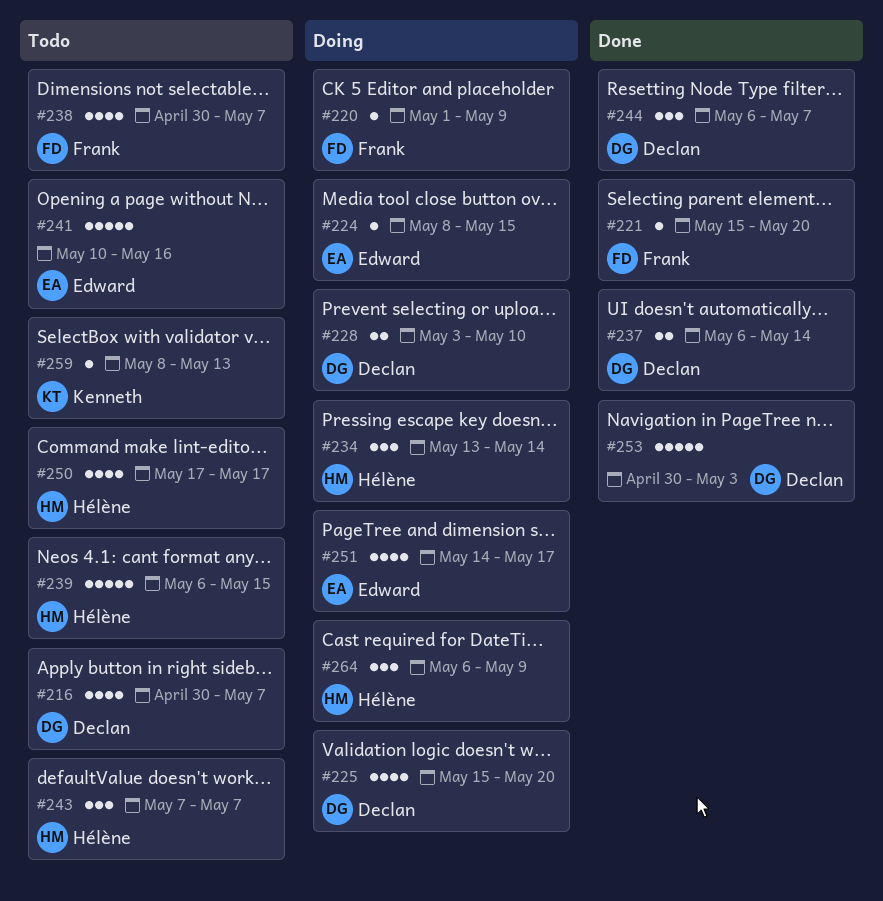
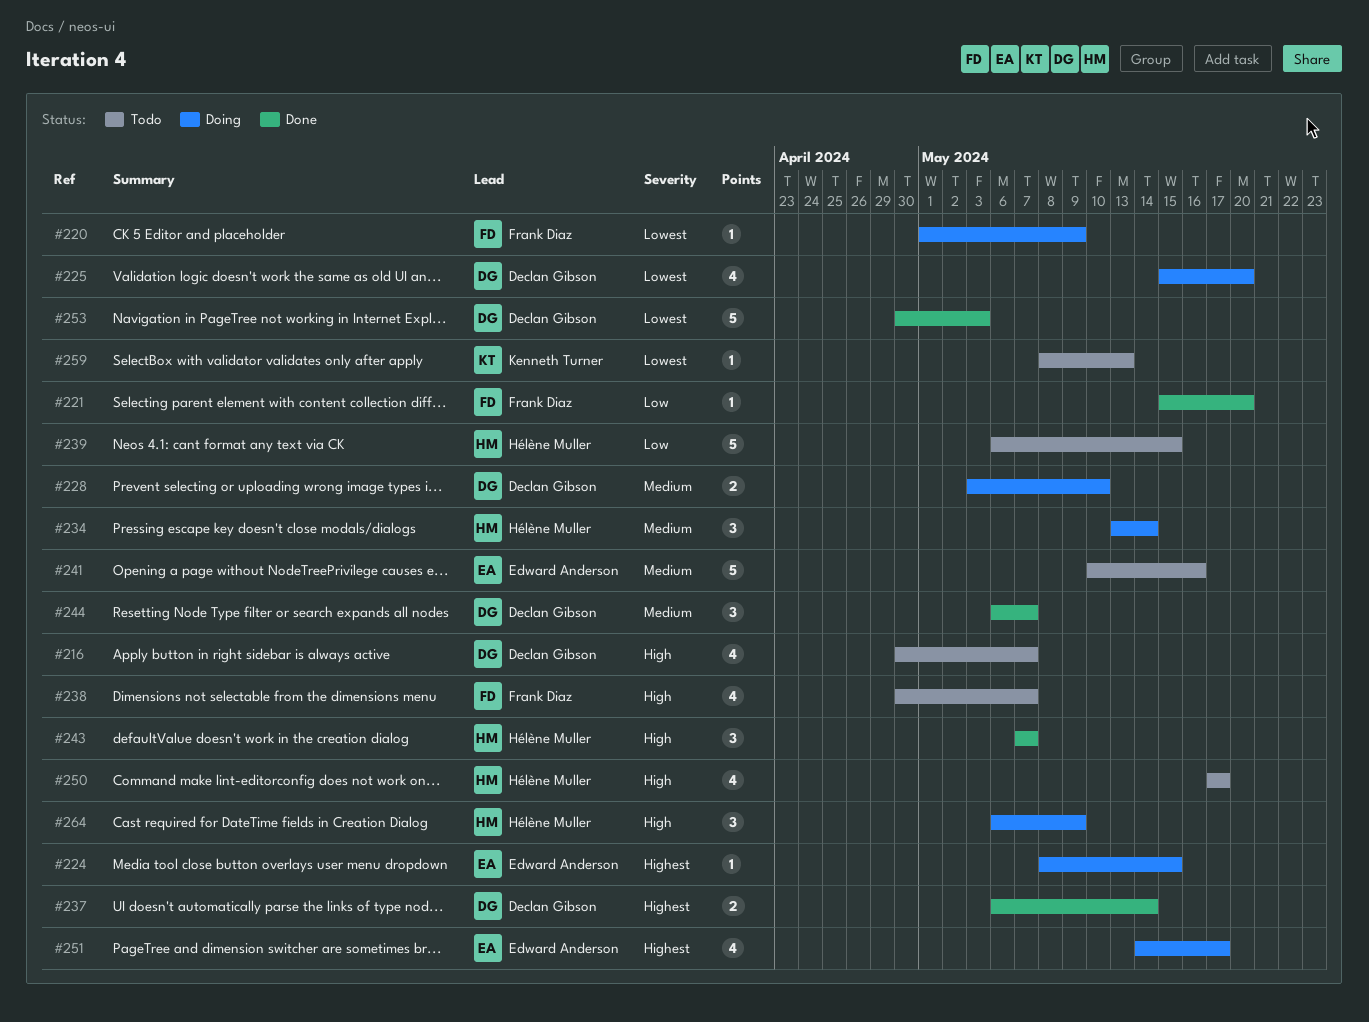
#243, status: Todo -> Done

